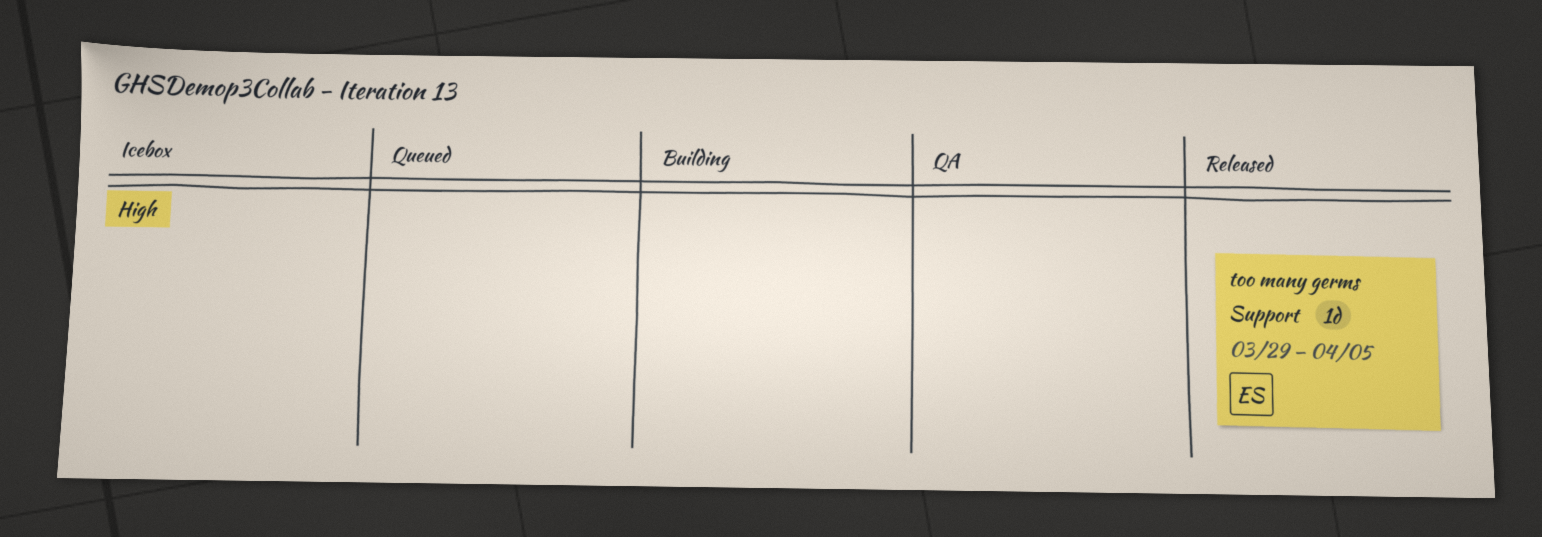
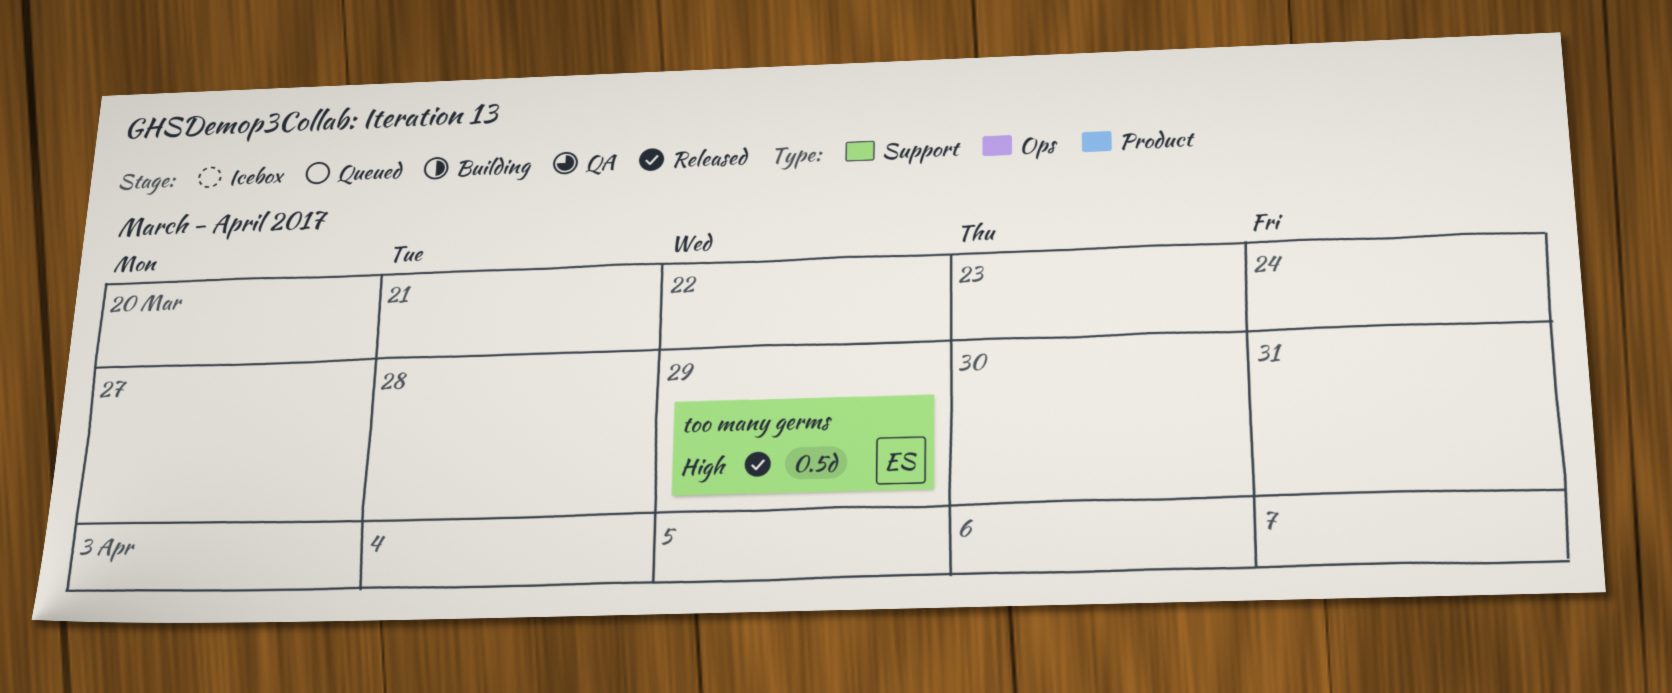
too many germs, estimate: 1d -> 0.5d
too many germs, due: Apr 5 -> Mar 29

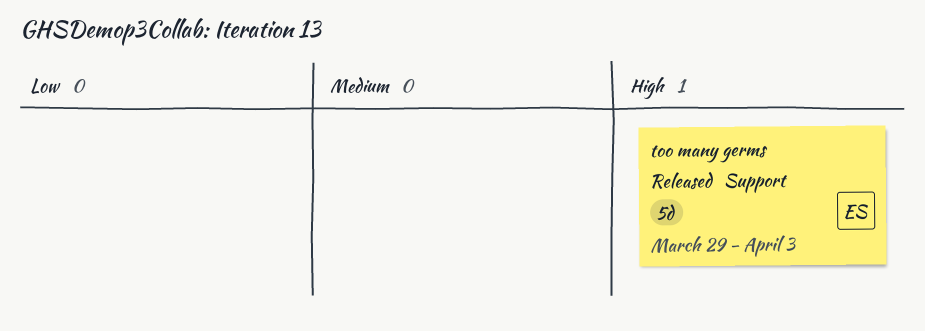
too many germs, estimate: 0.5d -> 5d
too many germs, due: Mar 29 -> Apr 3

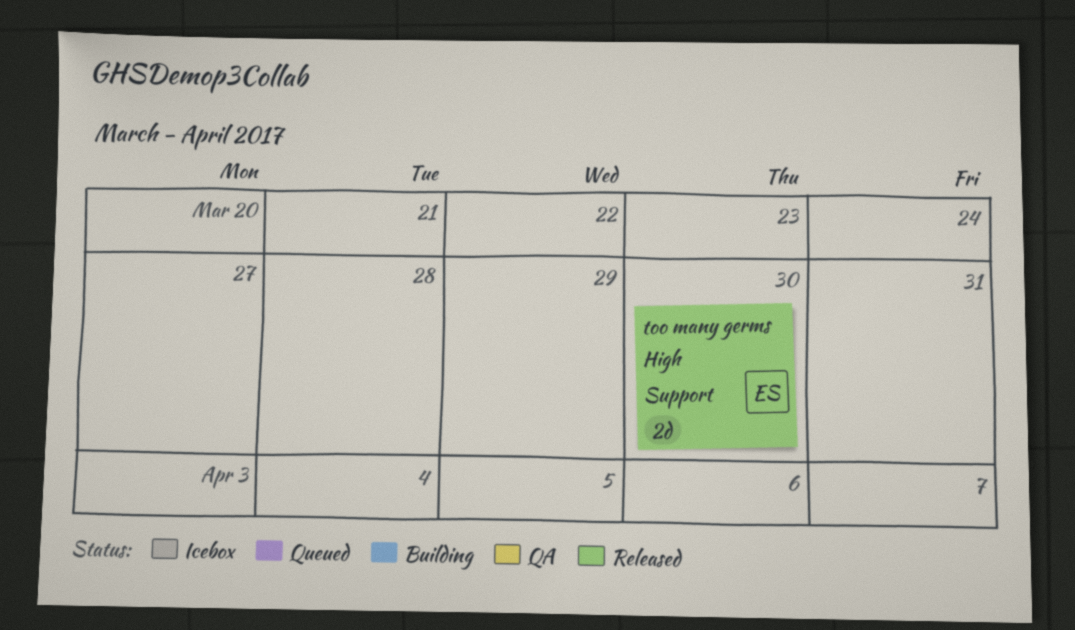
too many germs, estimate: 5d -> 2d
too many germs, due: Apr 3 -> Mar 30

